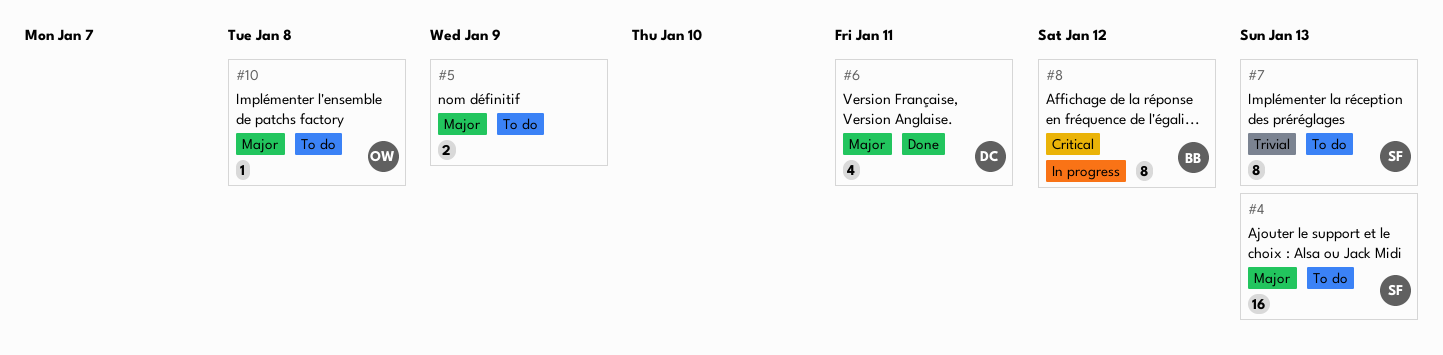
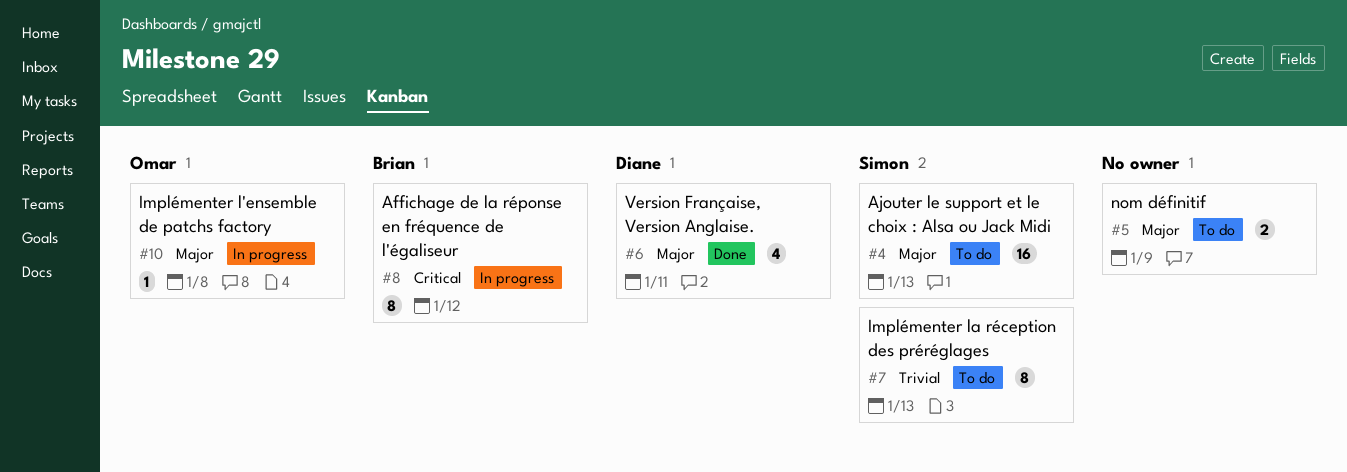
#10, status: To do -> In progress

